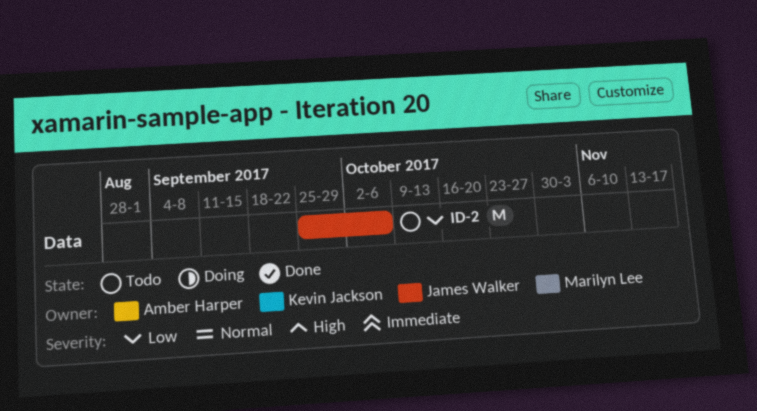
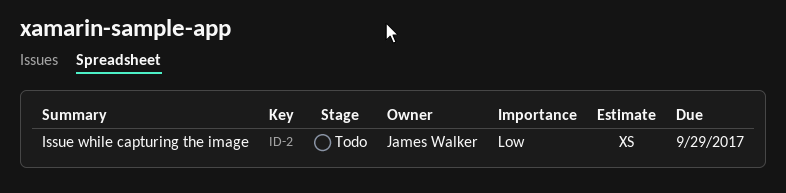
ID-2, estimate: M -> XS
ID-2, due: Oct 6 -> Sep 29

